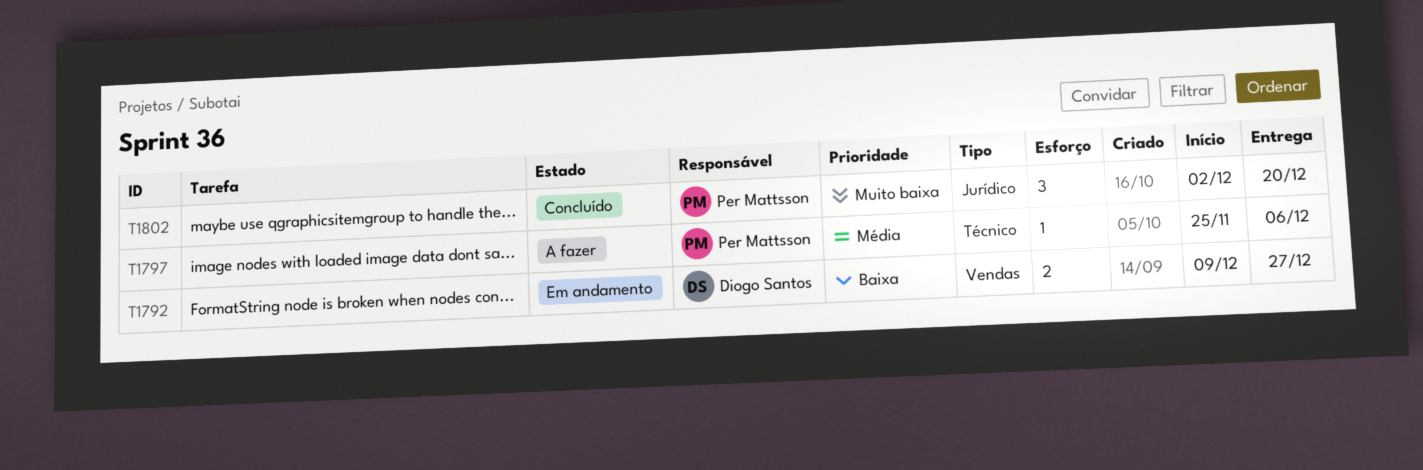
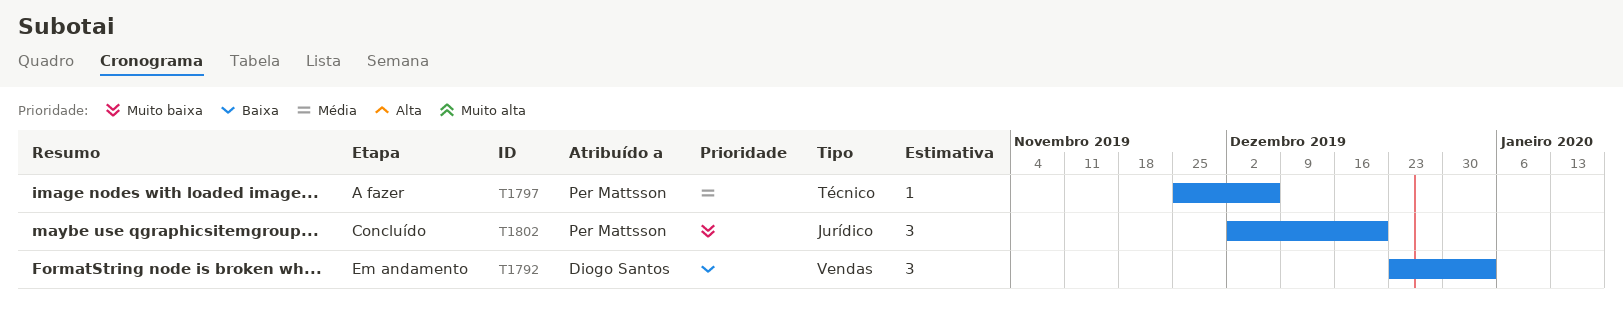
T1792, estimate: 2 -> 3
T1792, start: Dec 9 -> Dec 23
T1792, due: Dec 27 -> Jan 3

